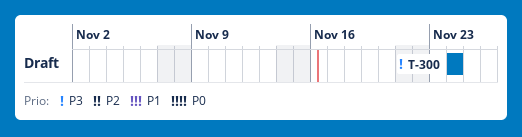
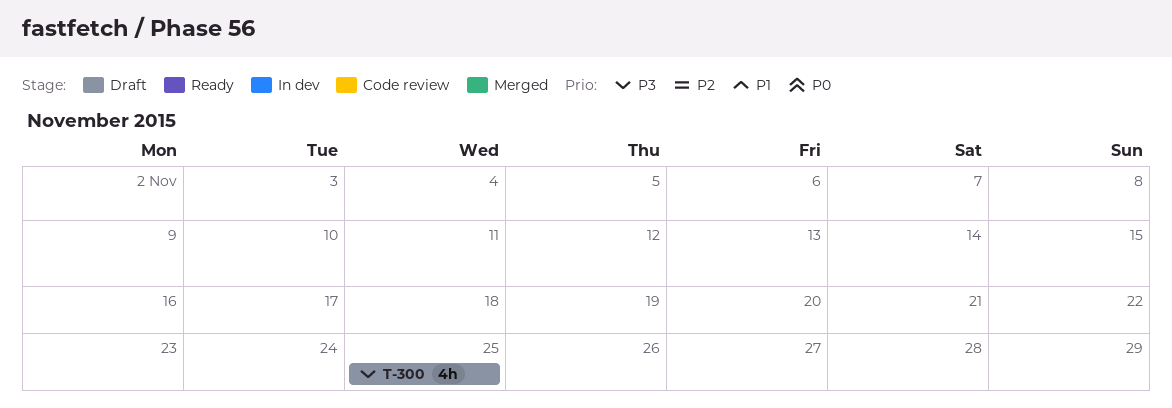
T-300, start: Nov 24 -> Nov 25
T-300, due: Nov 24 -> Nov 25

